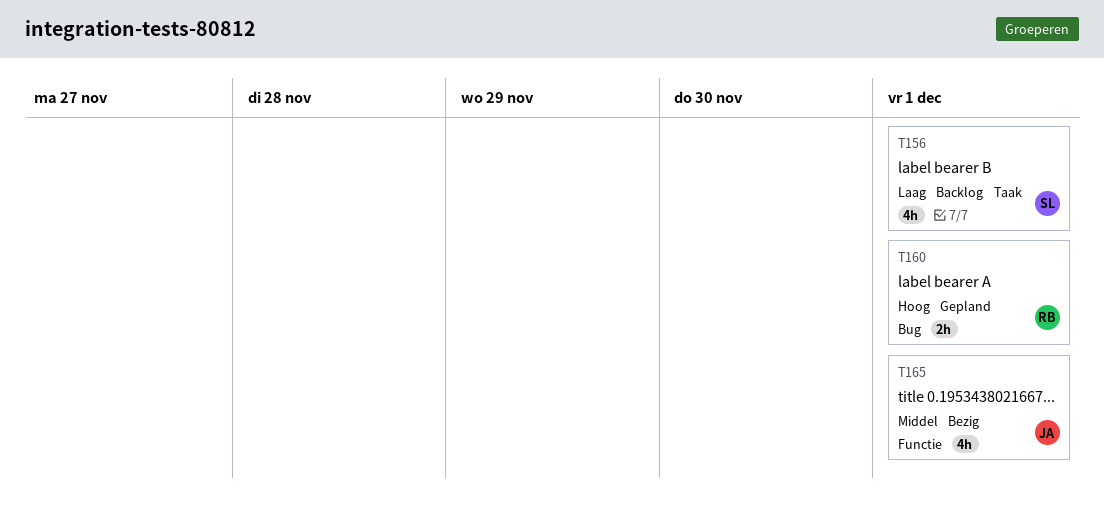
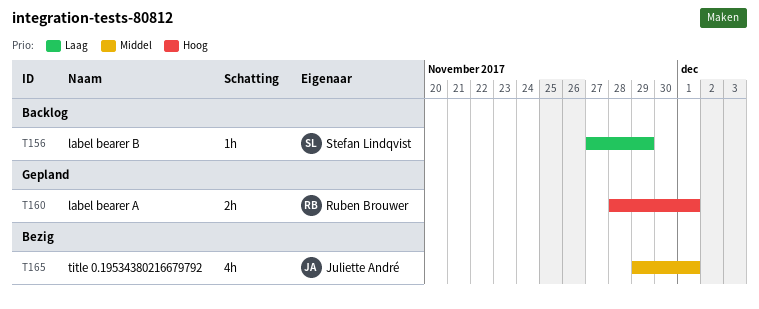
T156, estimate: 4h -> 1h
T156, due: Dec 1 -> Nov 29

